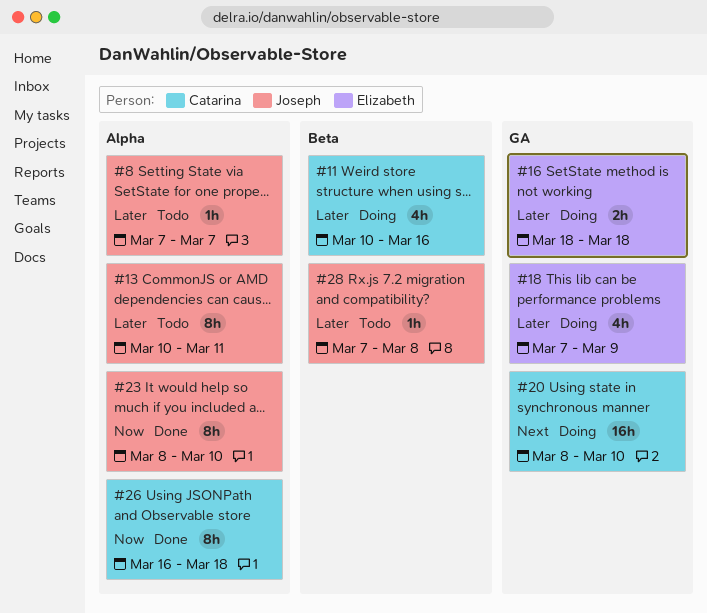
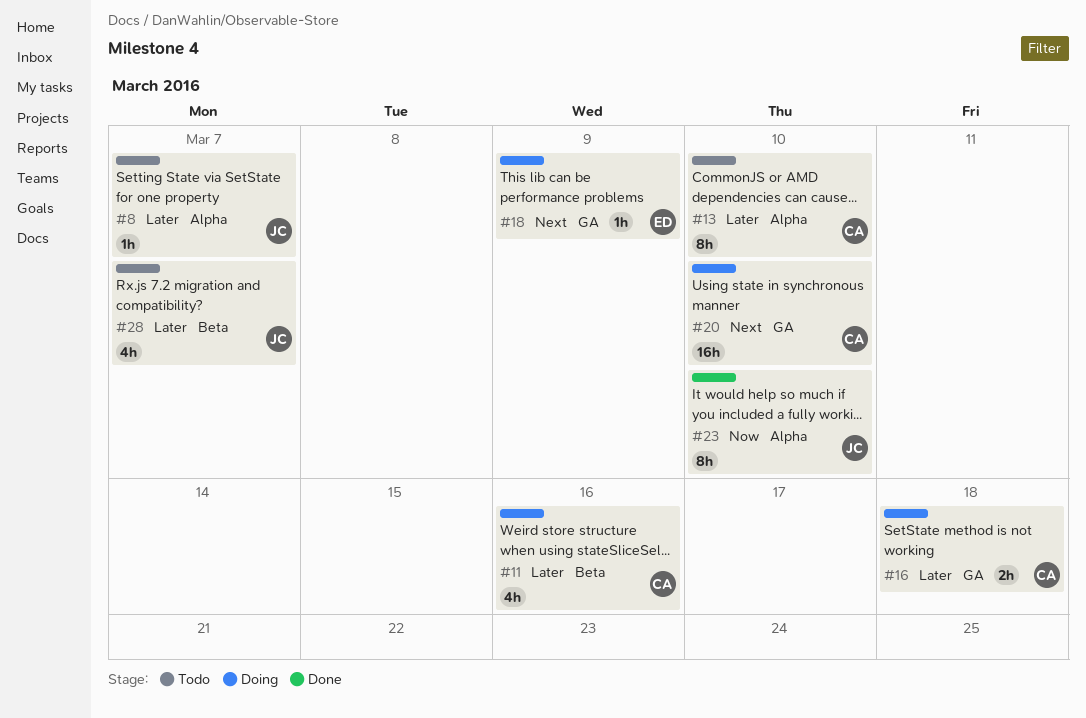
#13, owner: Joseph -> Catarina
#13, due: Mar 11 -> Mar 10
#16, owner: Elizabeth -> Catarina
#18, priority: Later -> Next
#18, estimate: 4h -> 1h
#26: present -> none
#28, estimate: 1h -> 4h
#28, due: Mar 8 -> Mar 7

